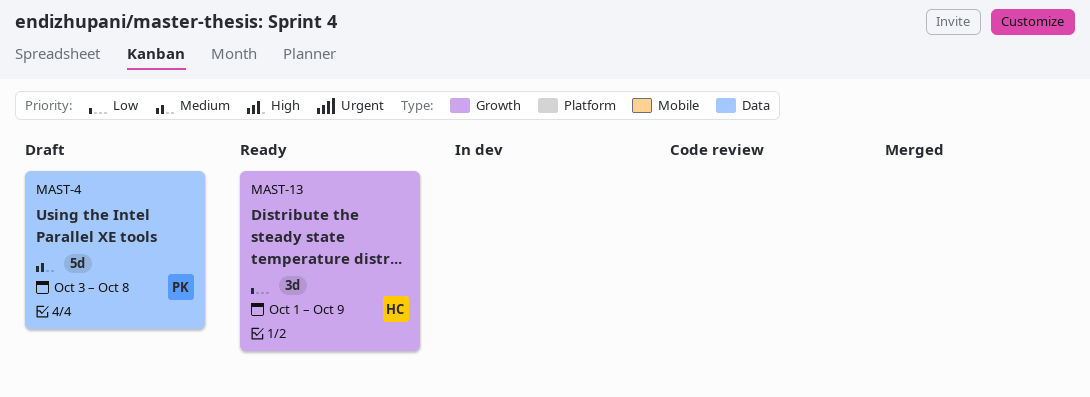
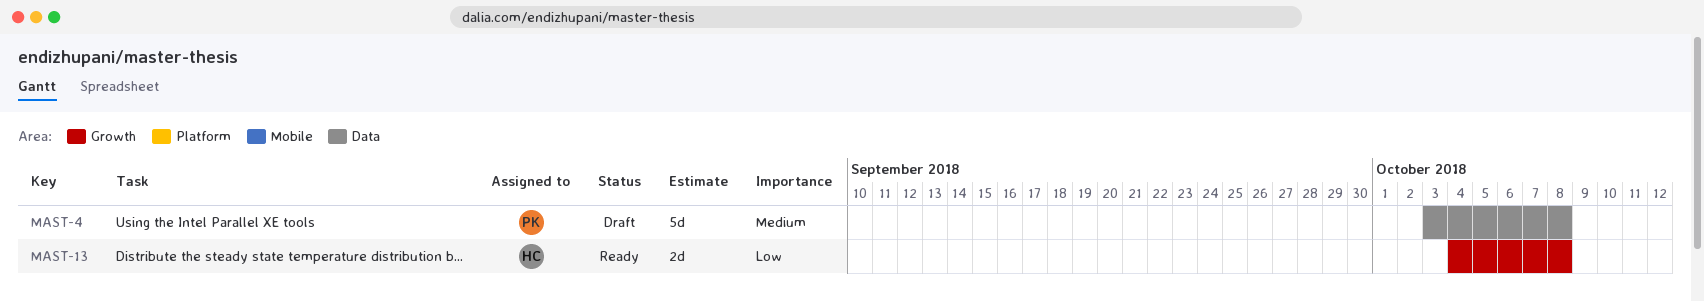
MAST-13, estimate: 3d -> 2d
MAST-13, start: Oct 1 -> Oct 4
MAST-13, due: Oct 9 -> Oct 8

